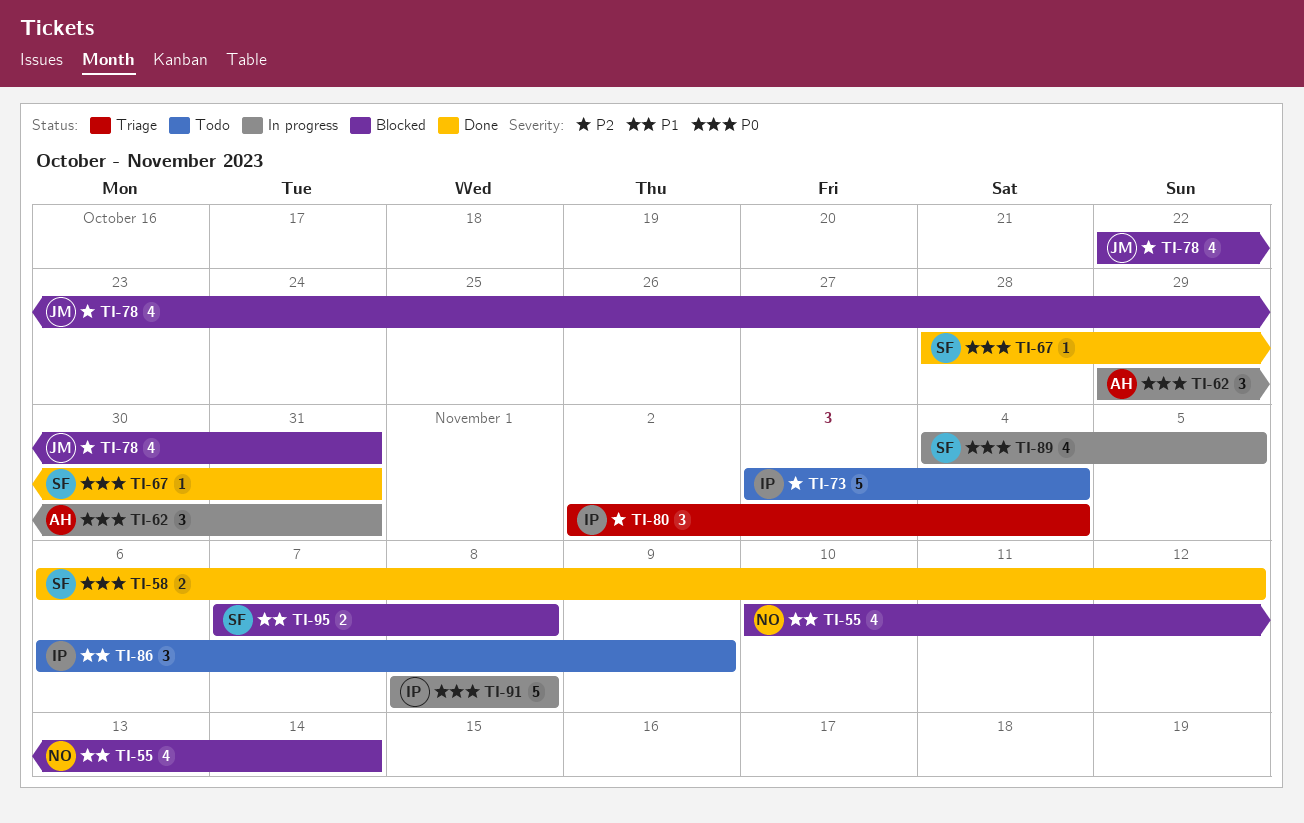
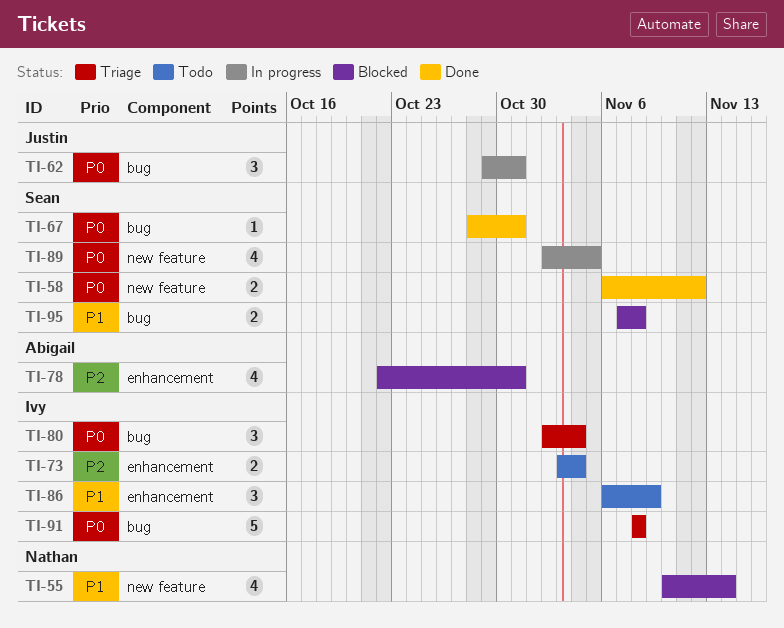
TI-62, owner: Abigail -> Justin
TI-73, estimate: 5 -> 2
TI-78, owner: Justin -> Abigail
TI-80, priority: P2 -> P0
TI-89, start: Nov 4 -> Nov 2
TI-91, status: In progress -> Triage

